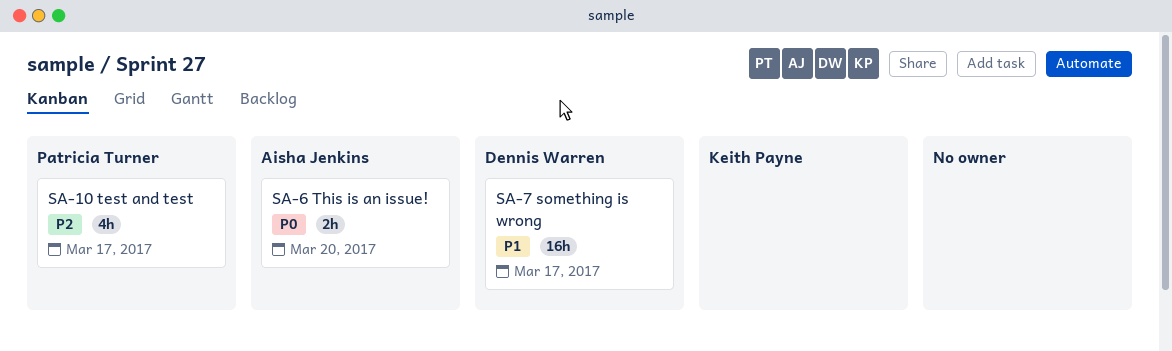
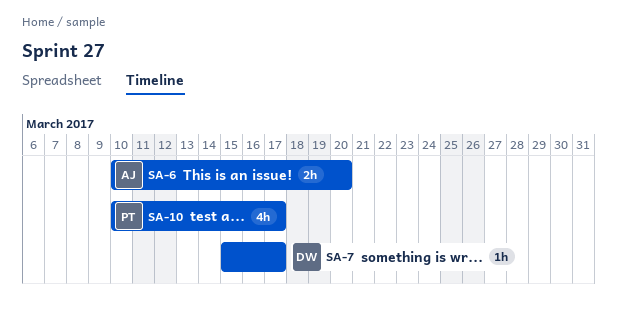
SA-7, estimate: 16h -> 1h

